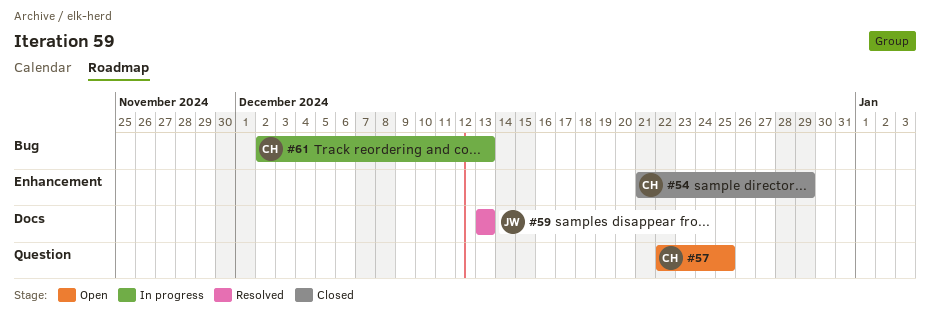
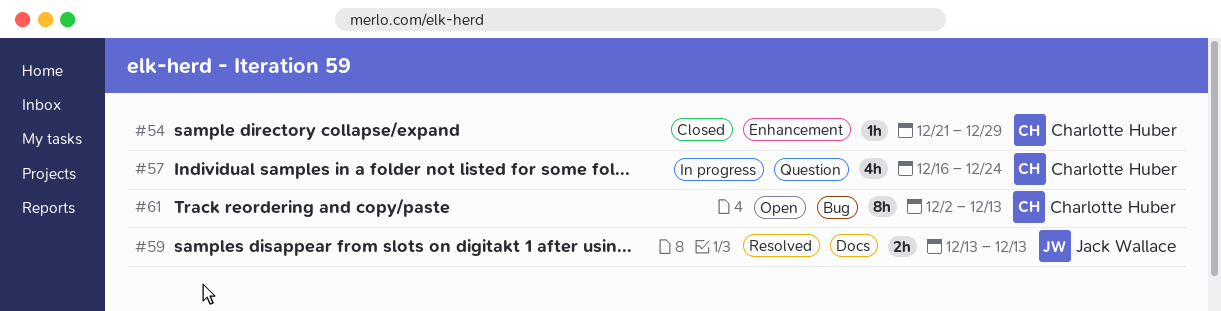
#57, status: Open -> In progress
#57, start: Dec 22 -> Dec 16
#57, due: Dec 25 -> Dec 24
#61, status: In progress -> Open

